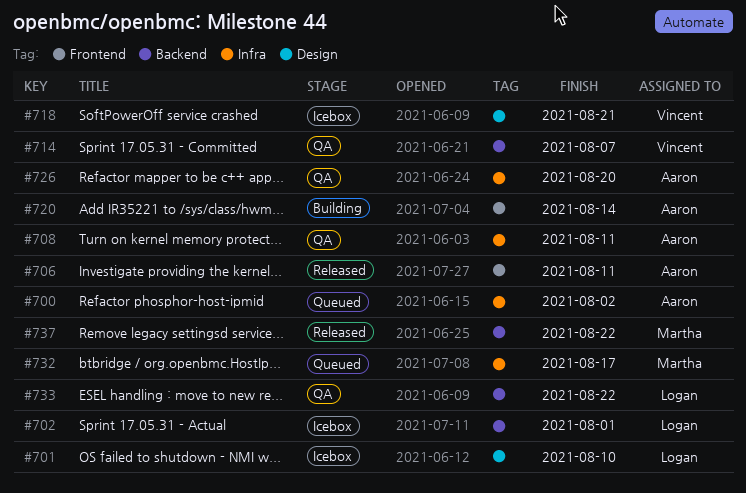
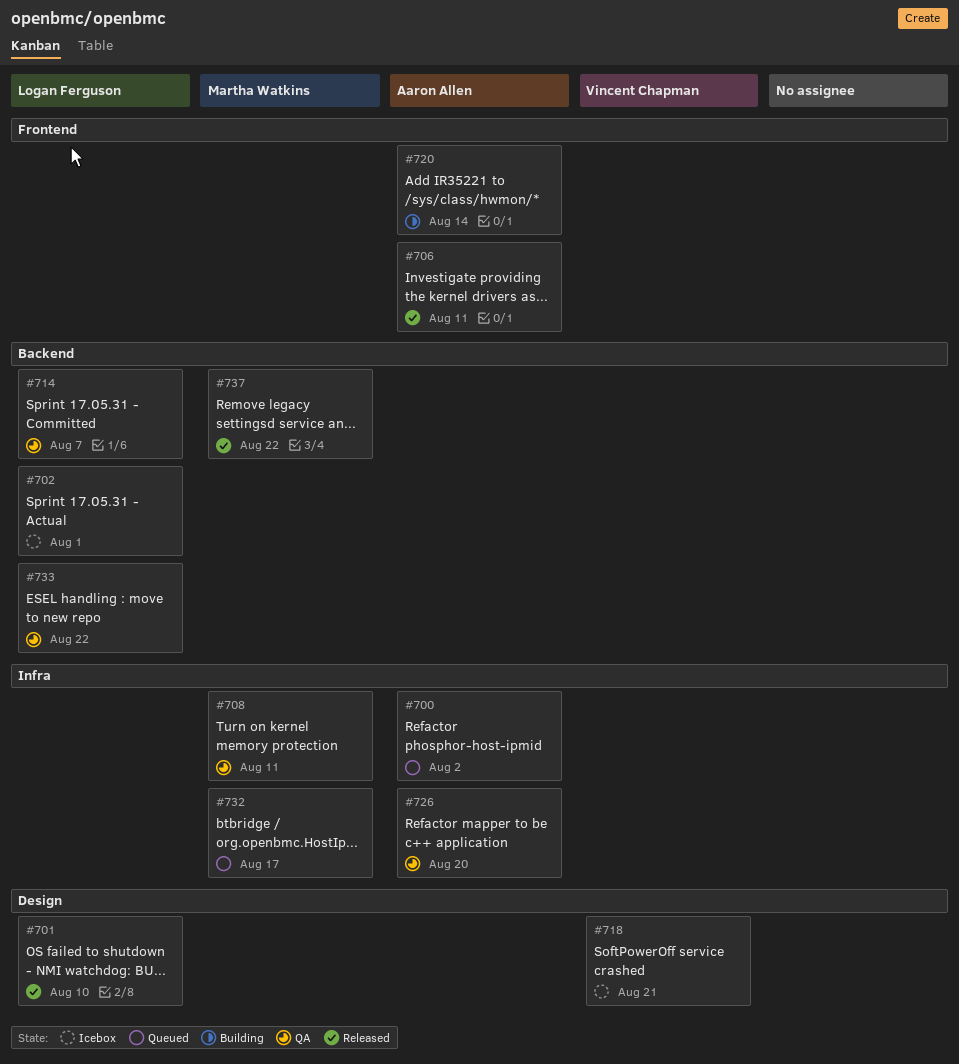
#701, status: Icebox -> Released
#708, owner: Aaron Allen -> Martha Watkins
#714, owner: Vincent Chapman -> Logan Ferguson

